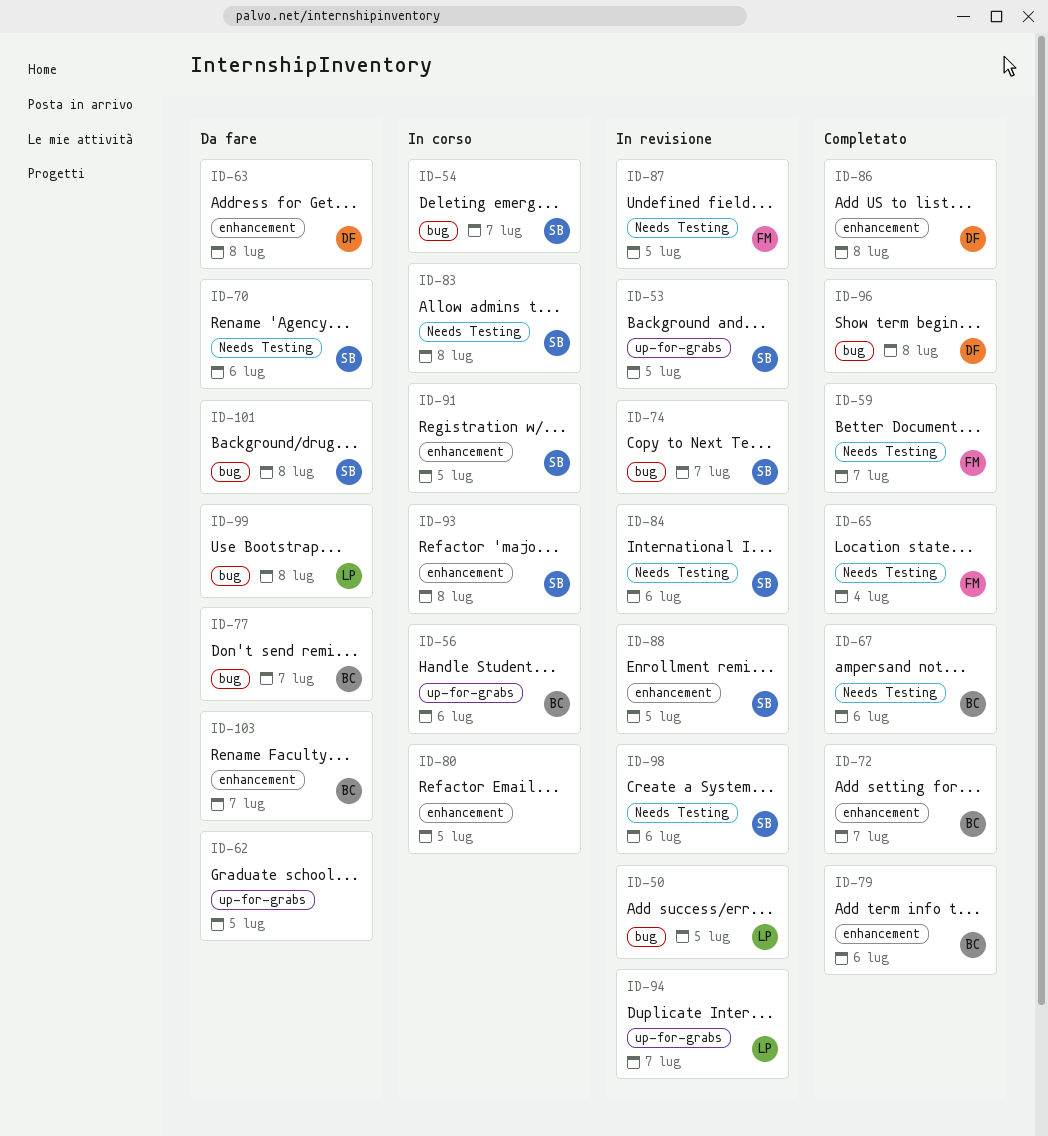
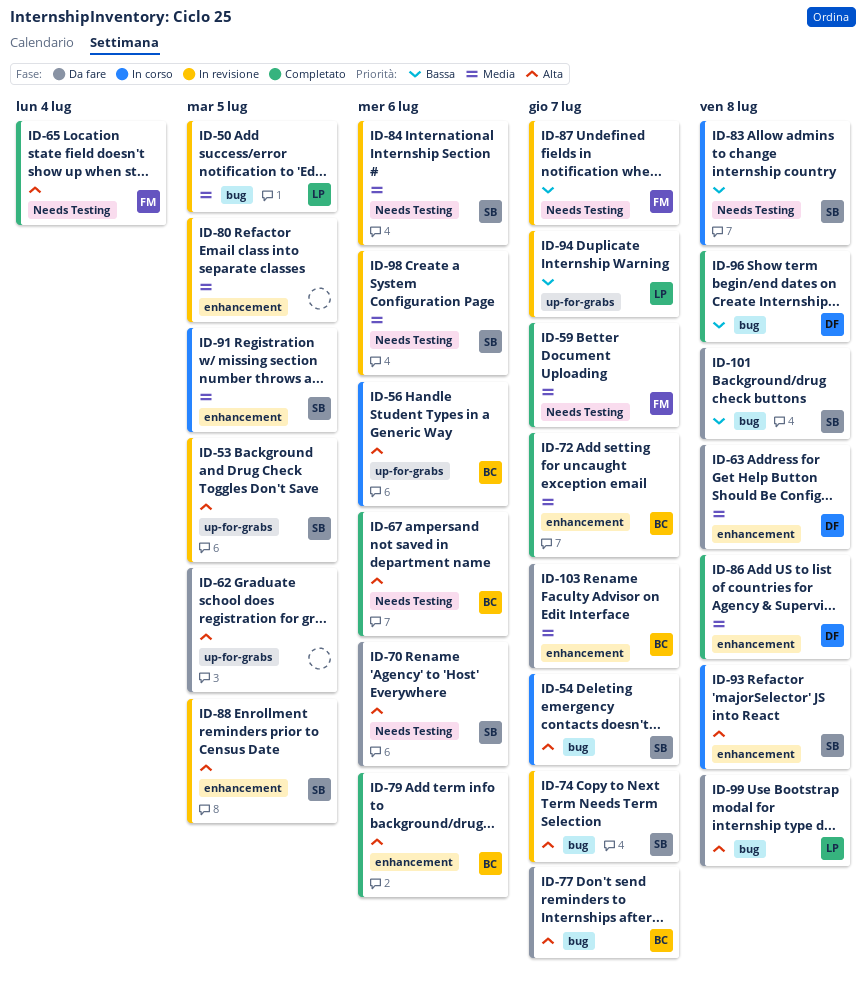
ID-80, status: In corso -> In revisione
ID-87, due: Jul 5 -> Jul 7

